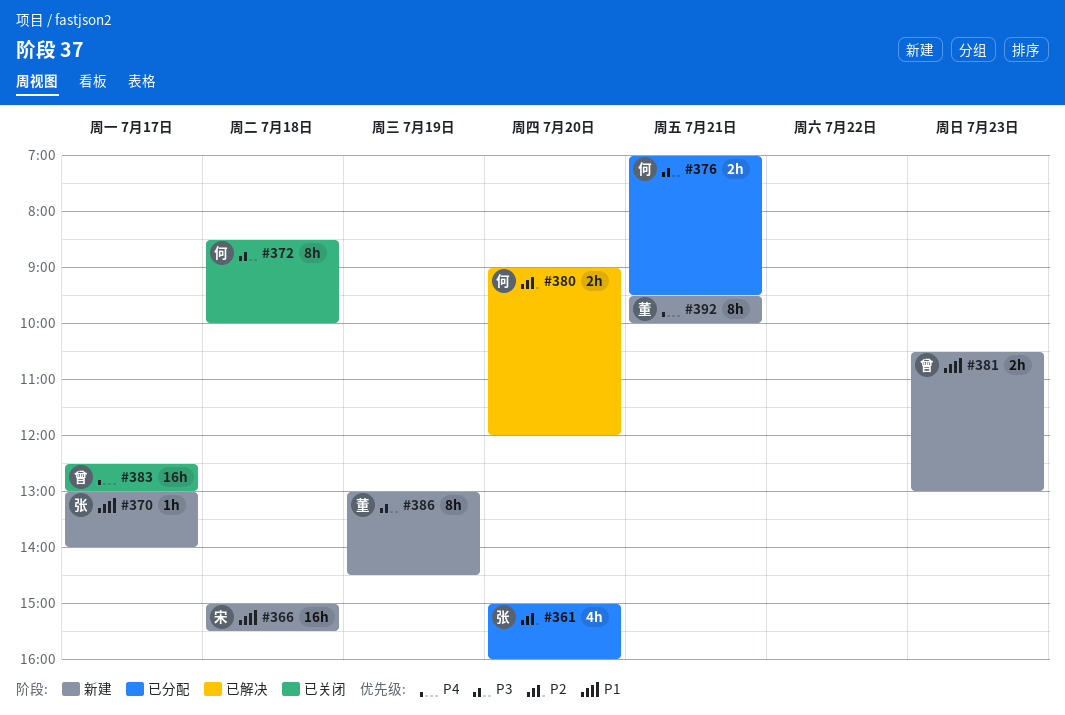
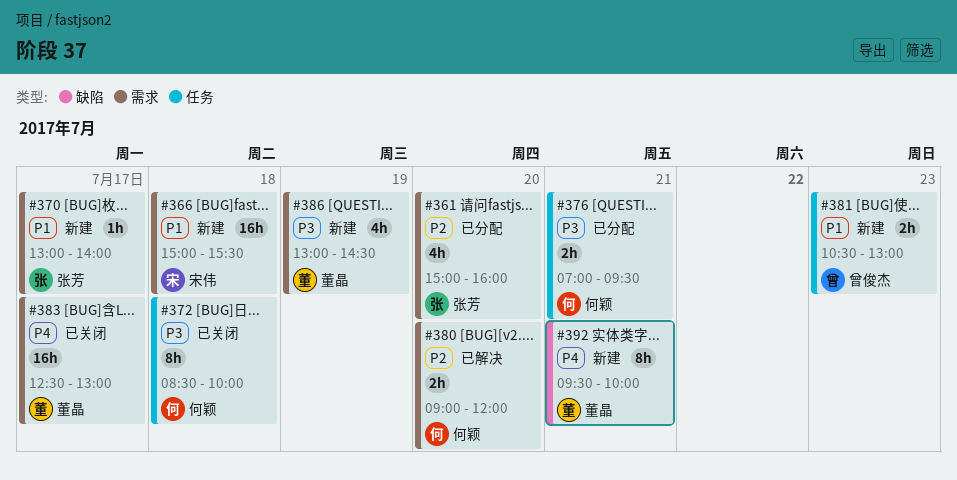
#383, owner: 曾俊杰 -> 董晶
#386, estimate: 8h -> 4h

